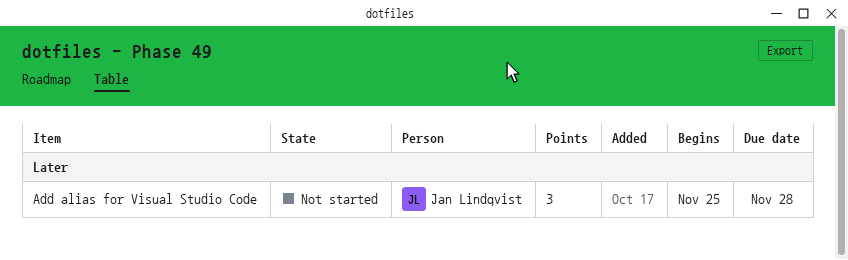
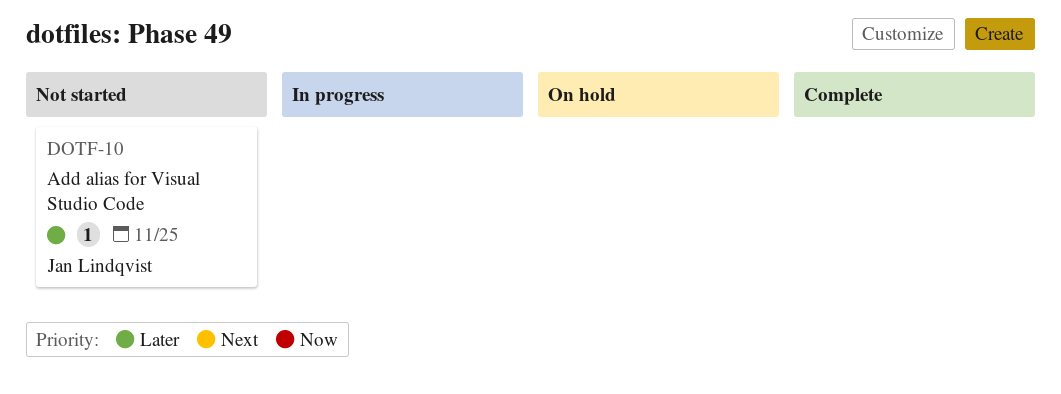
Add alias for Visual Studio Code, estimate: 3 -> 1
Add alias for Visual Studio Code, due: Nov 28 -> Nov 25

